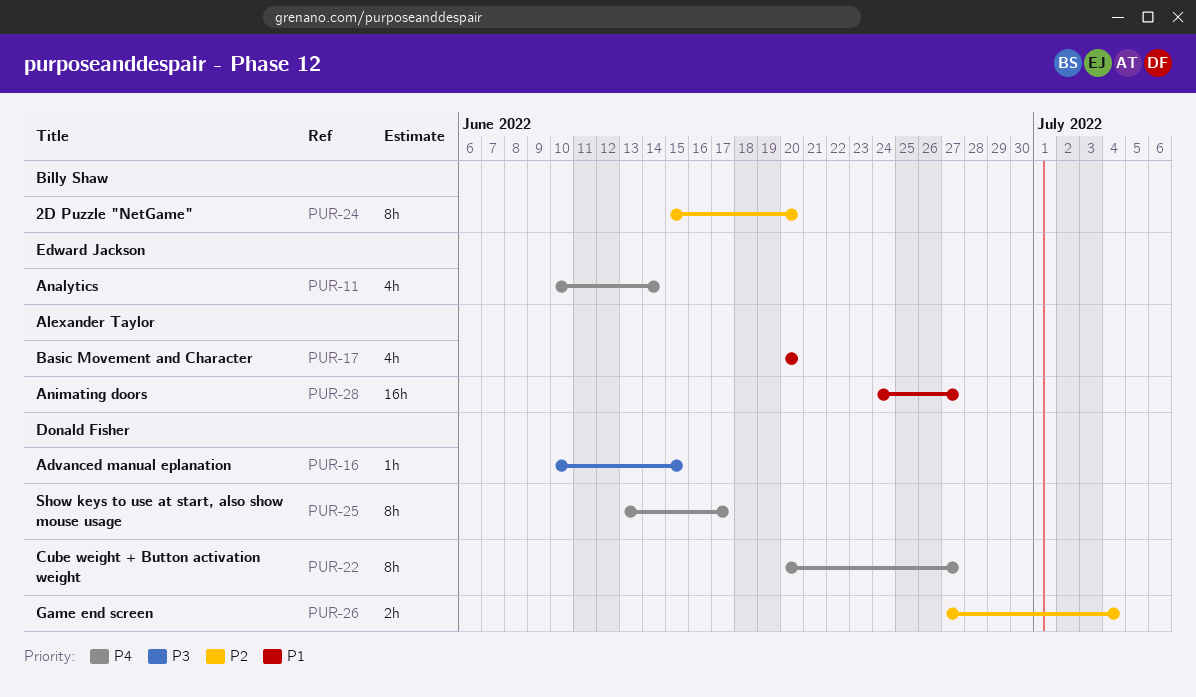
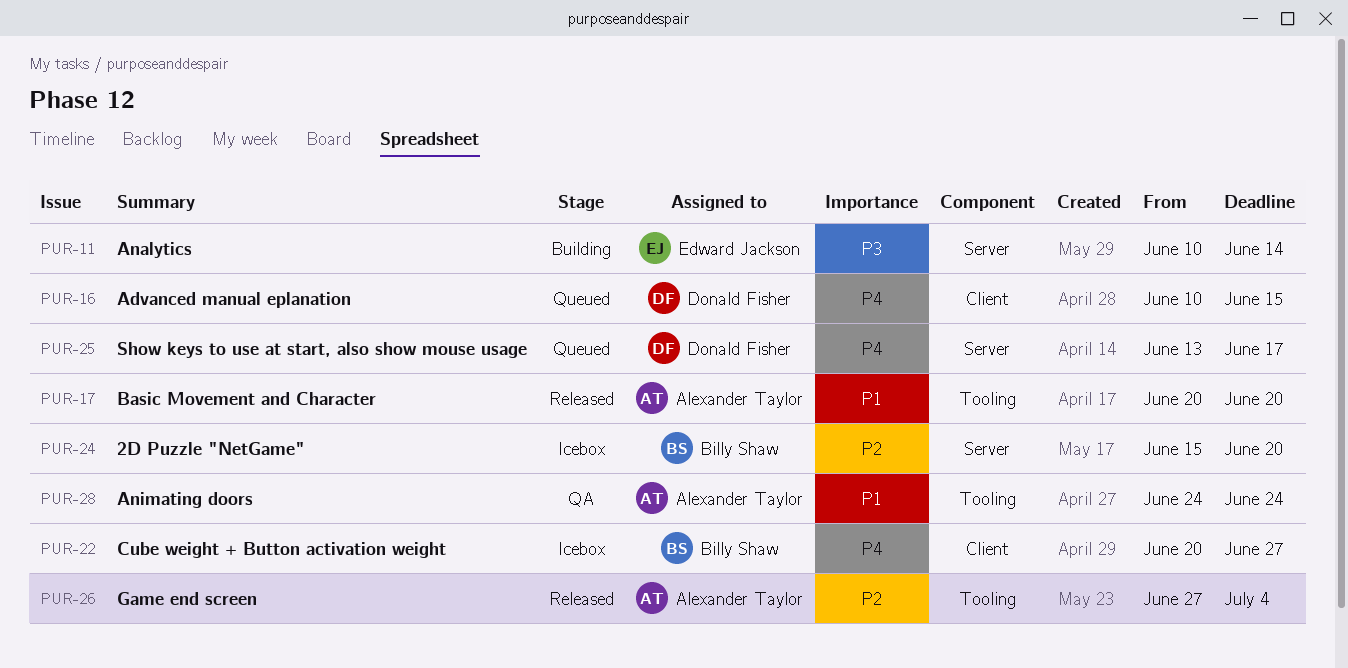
PUR-11, priority: P4 -> P3
PUR-16, priority: P3 -> P4
PUR-22, owner: Donald Fisher -> Billy Shaw
PUR-26, owner: Donald Fisher -> Alexander Taylor
PUR-28, due: Jun 27 -> Jun 24

